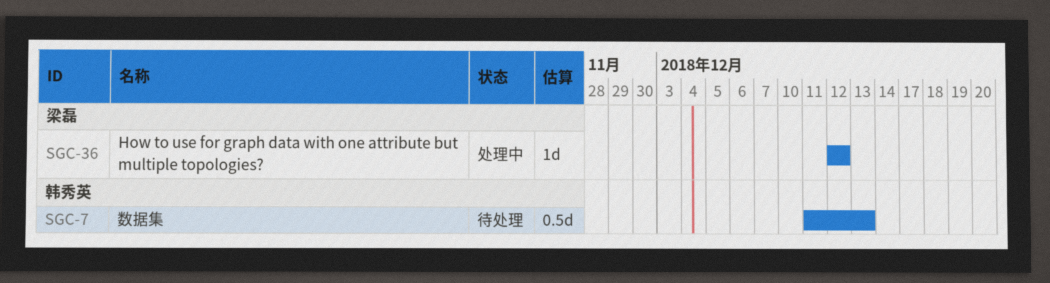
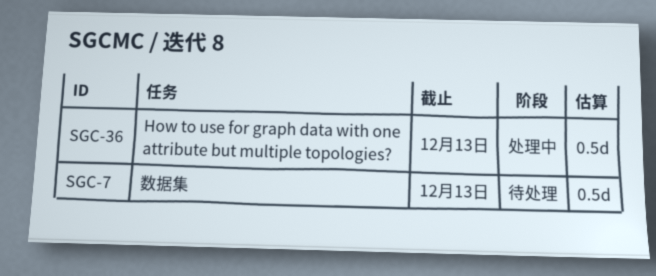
SGC-36, estimate: 1d -> 0.5d
SGC-36, due: Dec 12 -> Dec 13

